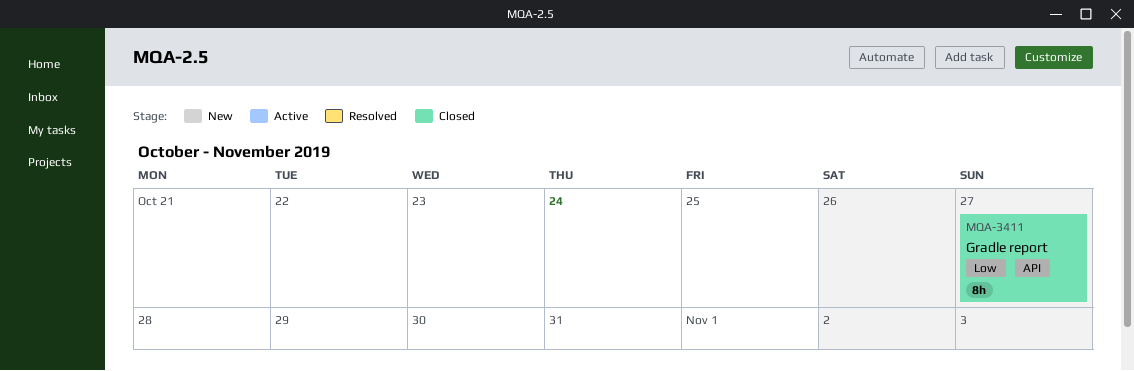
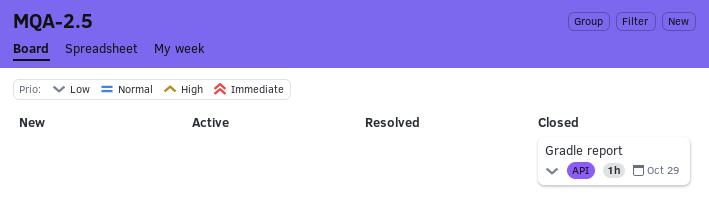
Gradle report, estimate: 8h -> 1h
Gradle report, due: Oct 27 -> Oct 29

